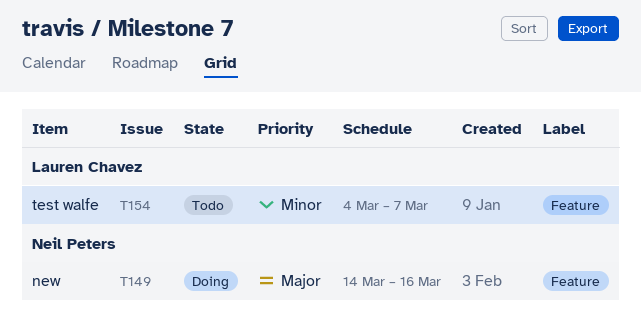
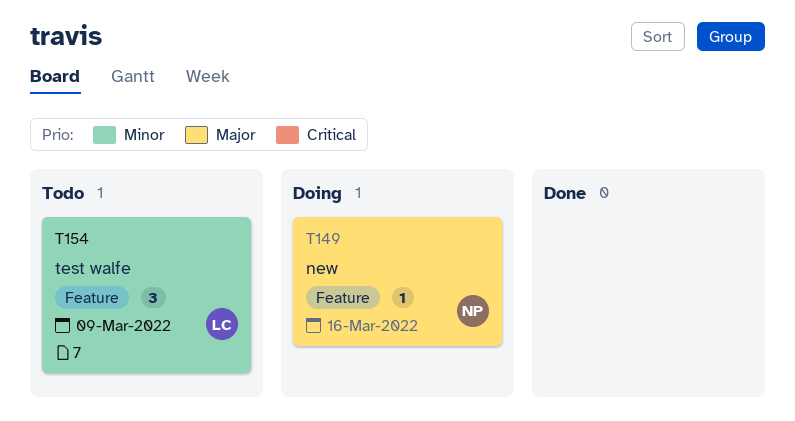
T154, due: Mar 7 -> Mar 9

